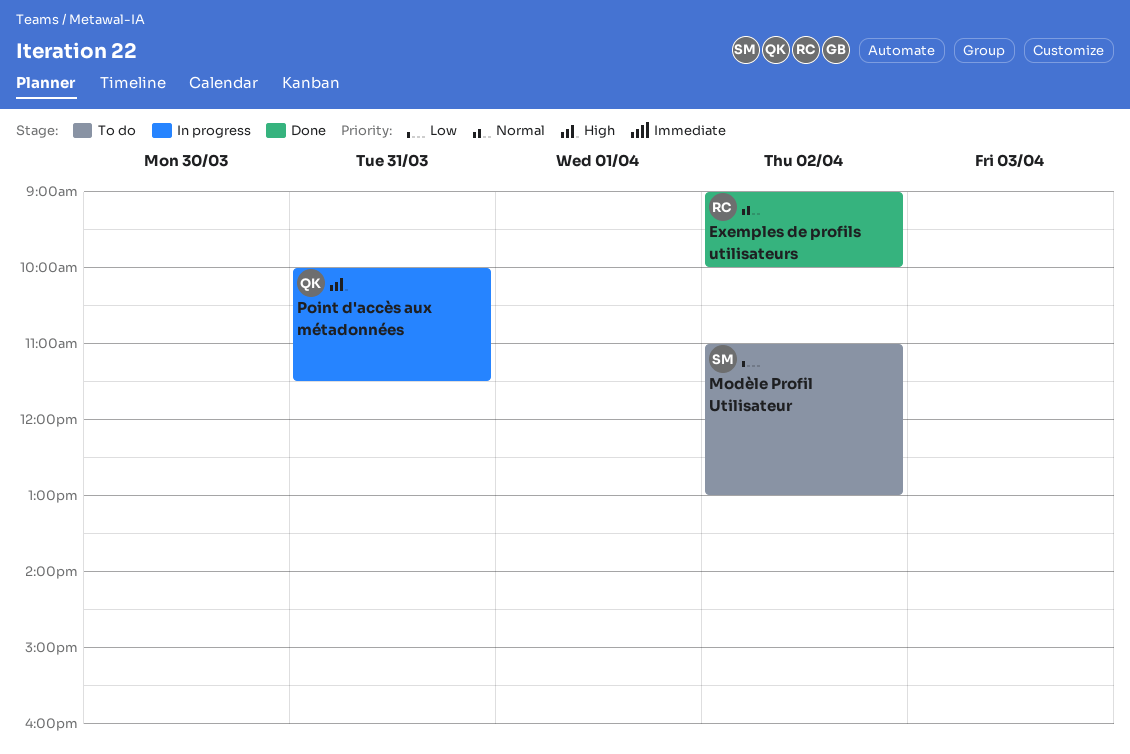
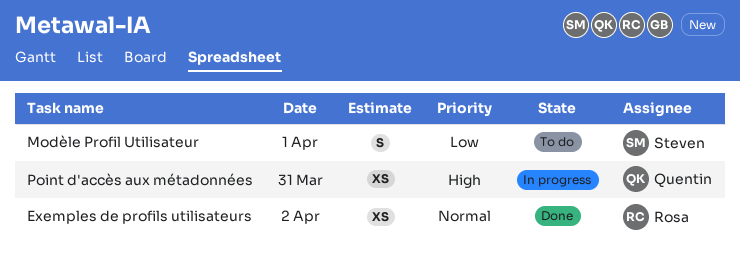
Modèle Profil Utilisateur, day: Apr 2 -> Apr 1

